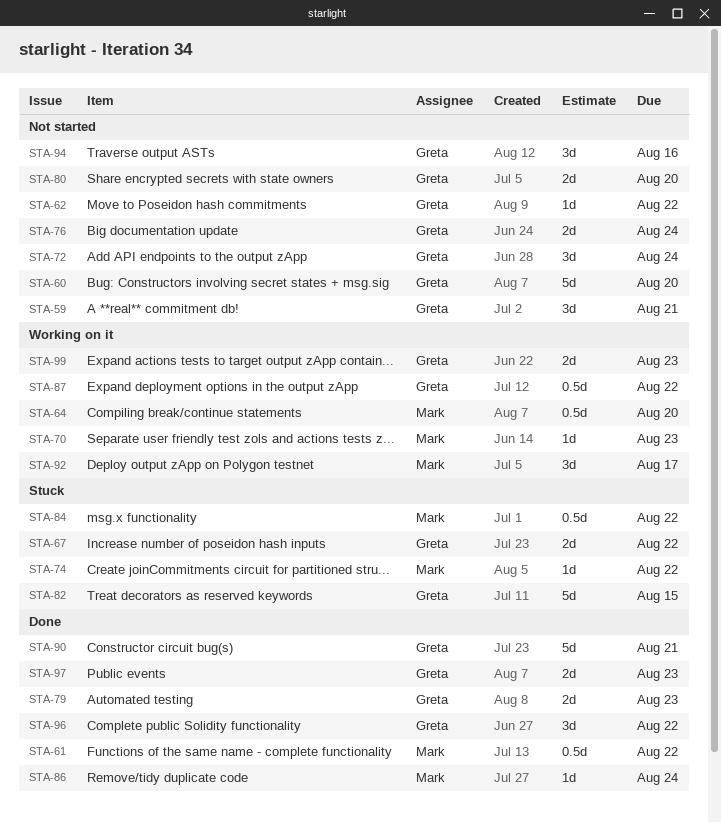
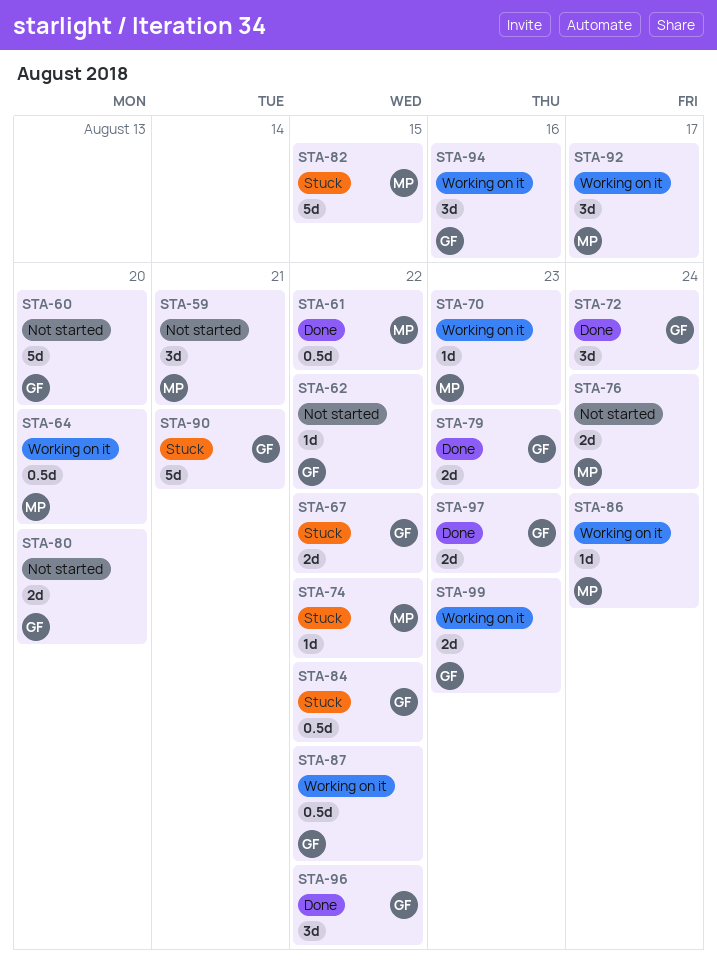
STA-59, owner: Greta -> Mark
STA-72, status: Not started -> Done
STA-76, owner: Greta -> Mark
STA-82, owner: Greta -> Mark
STA-84, owner: Mark -> Greta
STA-86, status: Done -> Working on it
STA-90, status: Done -> Stuck
STA-94, status: Not started -> Working on it

